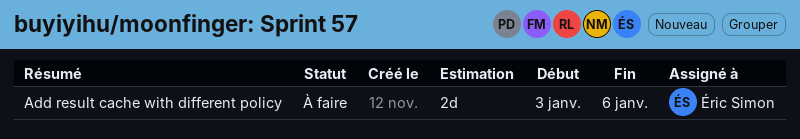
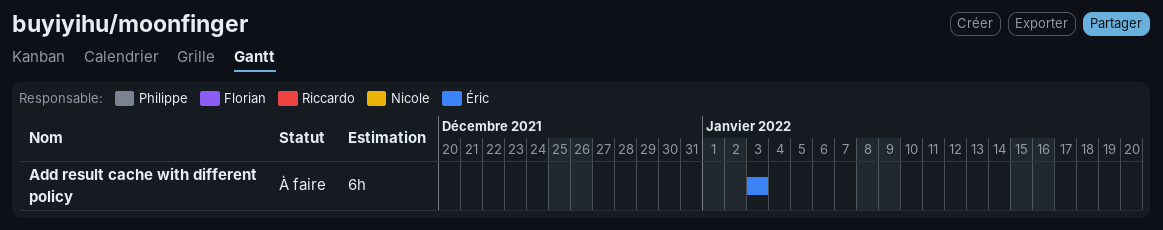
Add result cache with different policy, estimate: 2d -> 6h
Add result cache with different policy, due: Jan 6 -> Jan 3

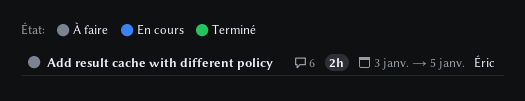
Add result cache with different policy, estimate: 6h -> 2h
Add result cache with different policy, due: Jan 3 -> Jan 5

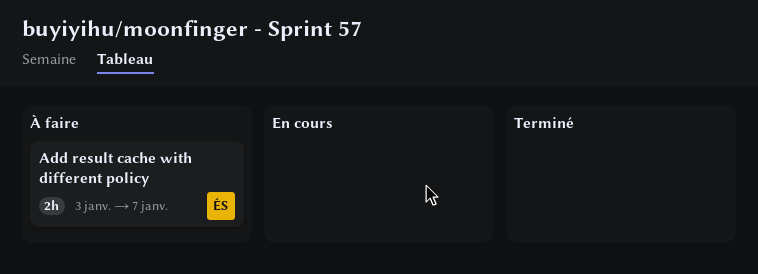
Add result cache with different policy, due: Jan 5 -> Jan 7

